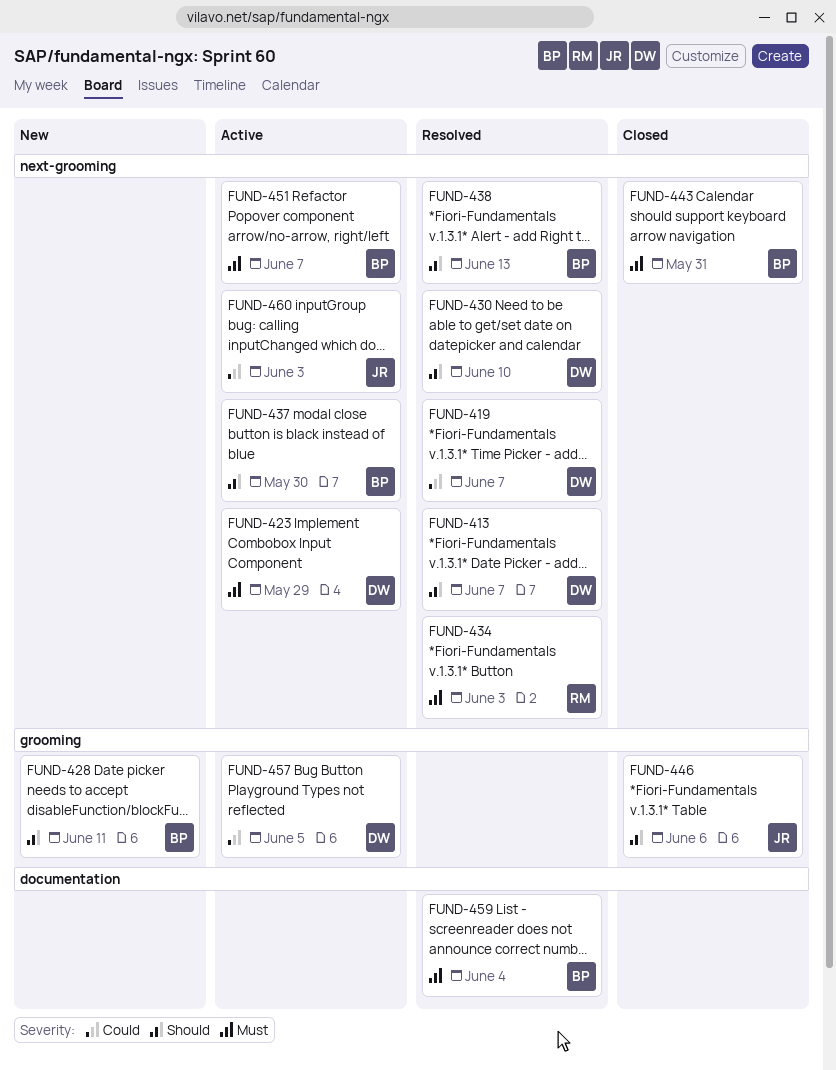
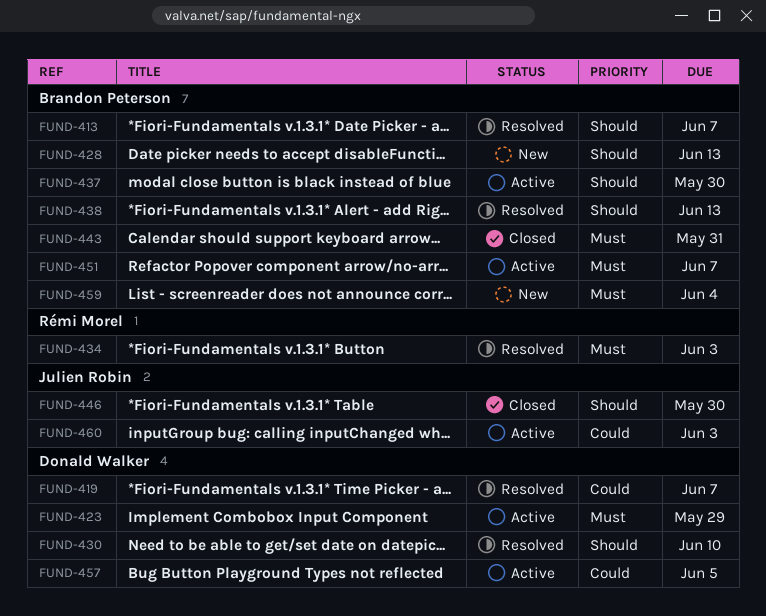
FUND-413, owner: Donald Walker -> Brandon Peterson
FUND-428, due: Jun 11 -> Jun 13
FUND-446, due: Jun 6 -> May 30
FUND-459, status: Resolved -> New

